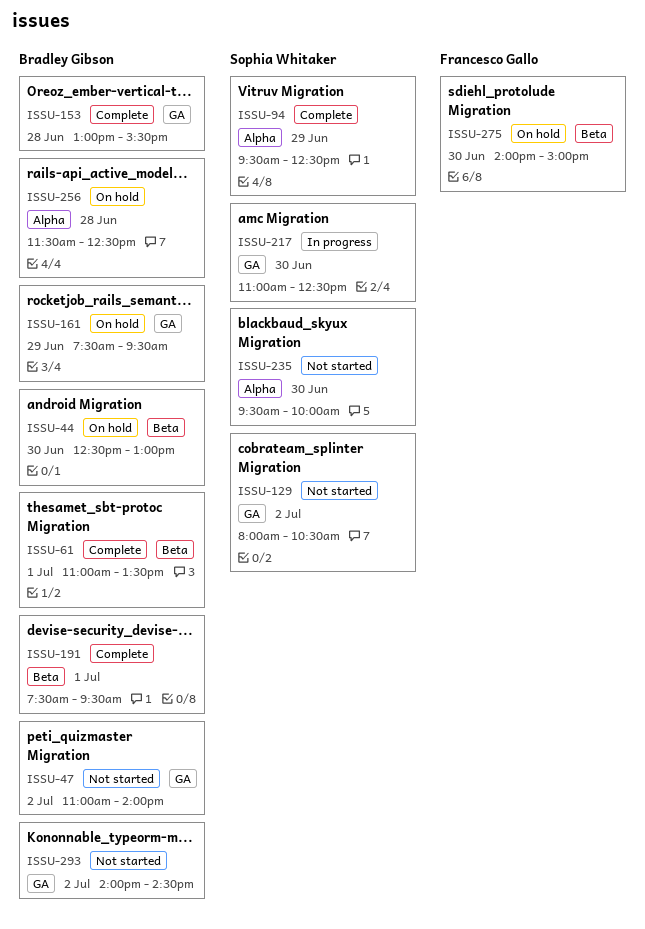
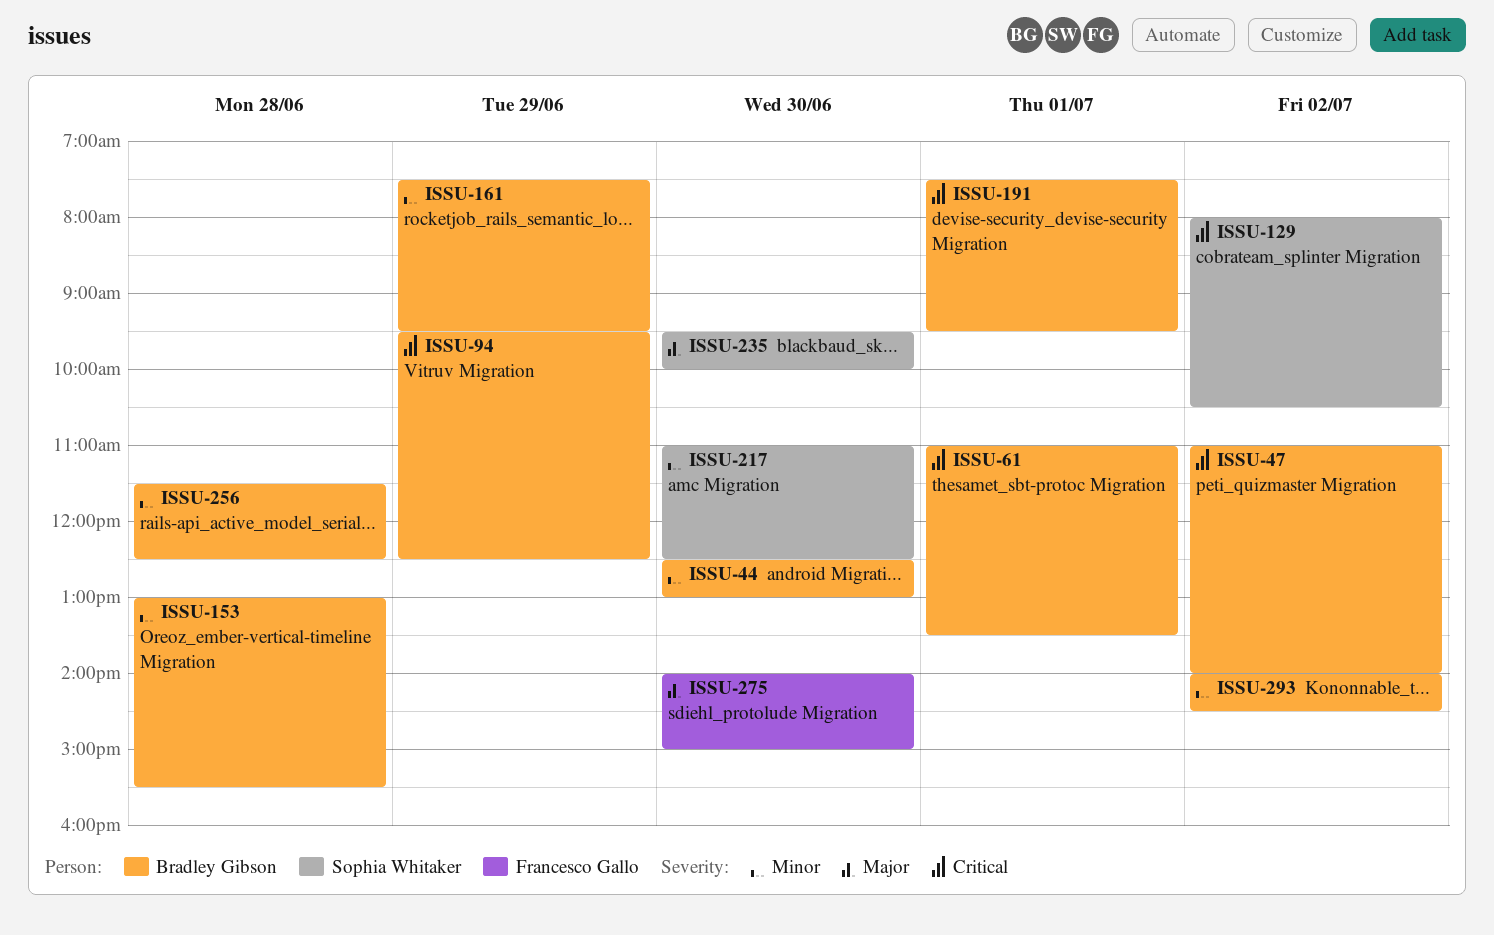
ISSU-94, owner: Sophia Whitaker -> Bradley Gibson

